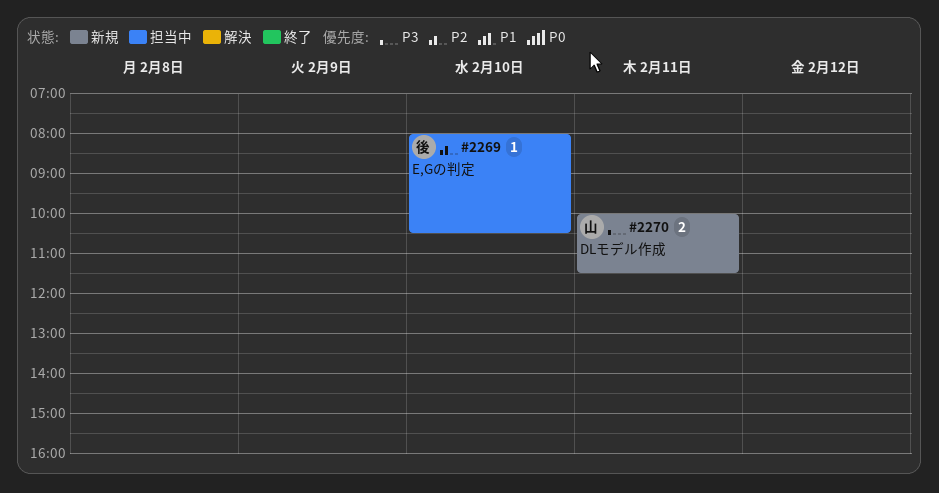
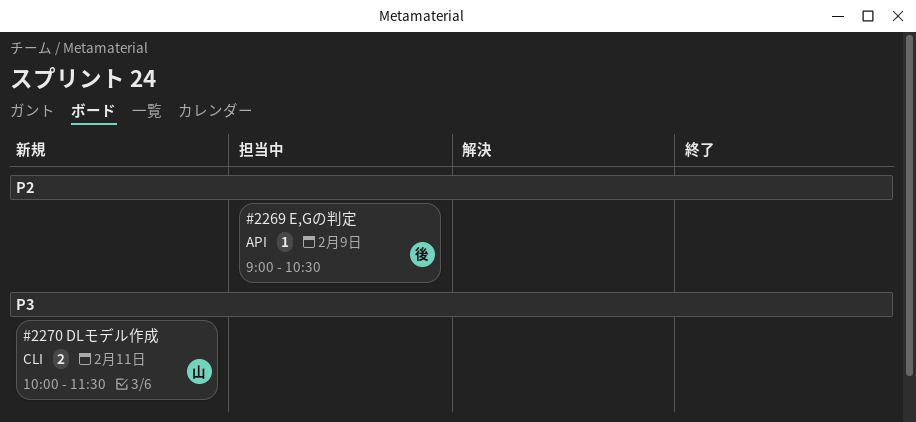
#2269, day: Feb 10 -> Feb 9
#2269, begins: 08:00 -> 09:00

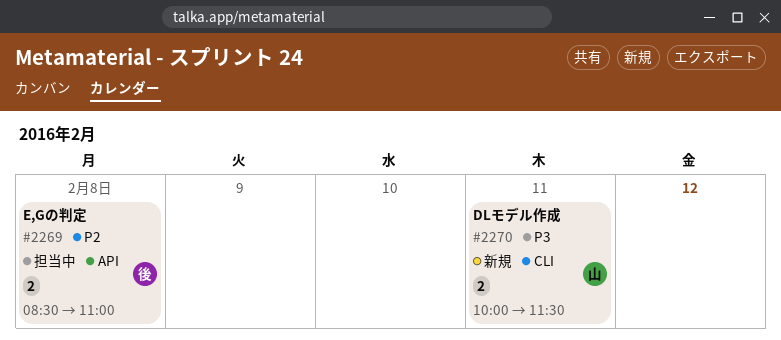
#2269, estimate: 1 -> 2
#2269, day: Feb 9 -> Feb 8
#2269, begins: 09:00 -> 08:30
#2269, ends: 10:30 -> 11:00

